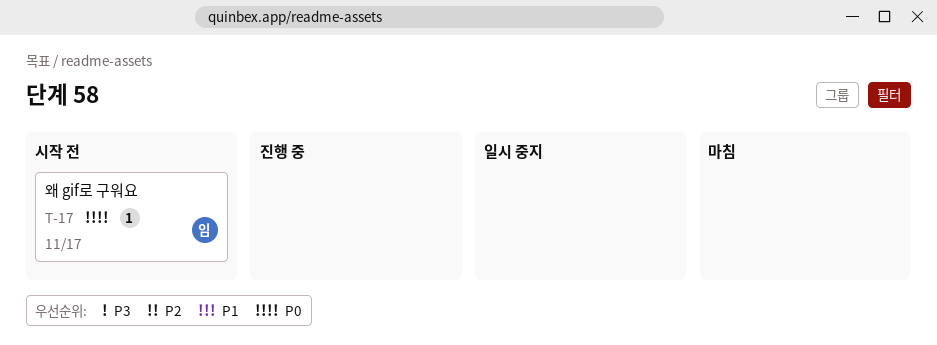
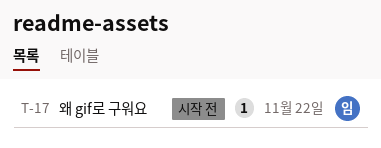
T-17, due: Nov 17 -> Nov 22

